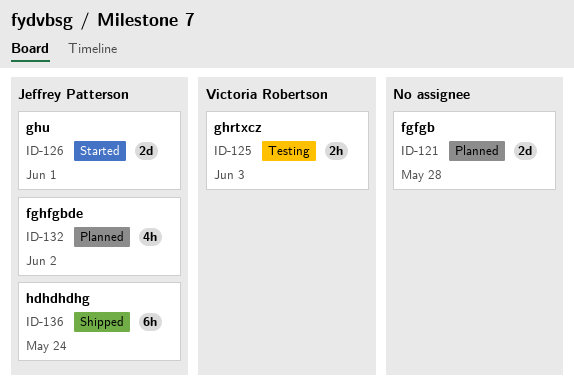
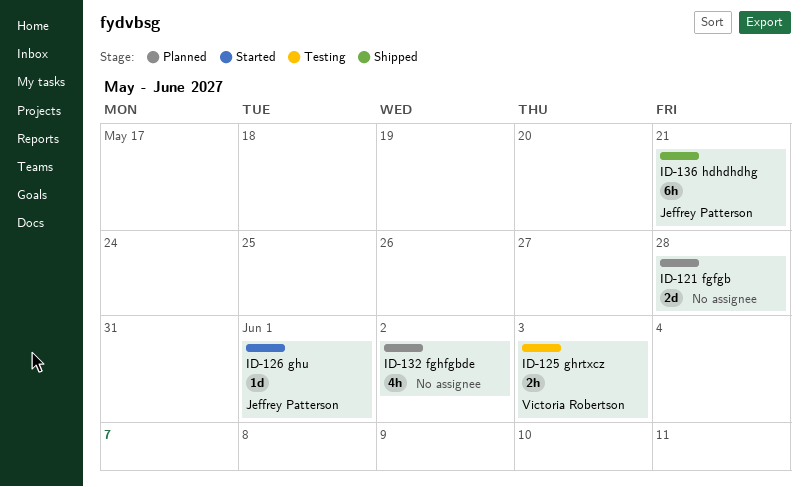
ID-126, estimate: 2d -> 1d
ID-132, owner: Jeffrey Patterson -> none
ID-136, due: May 24 -> May 21

